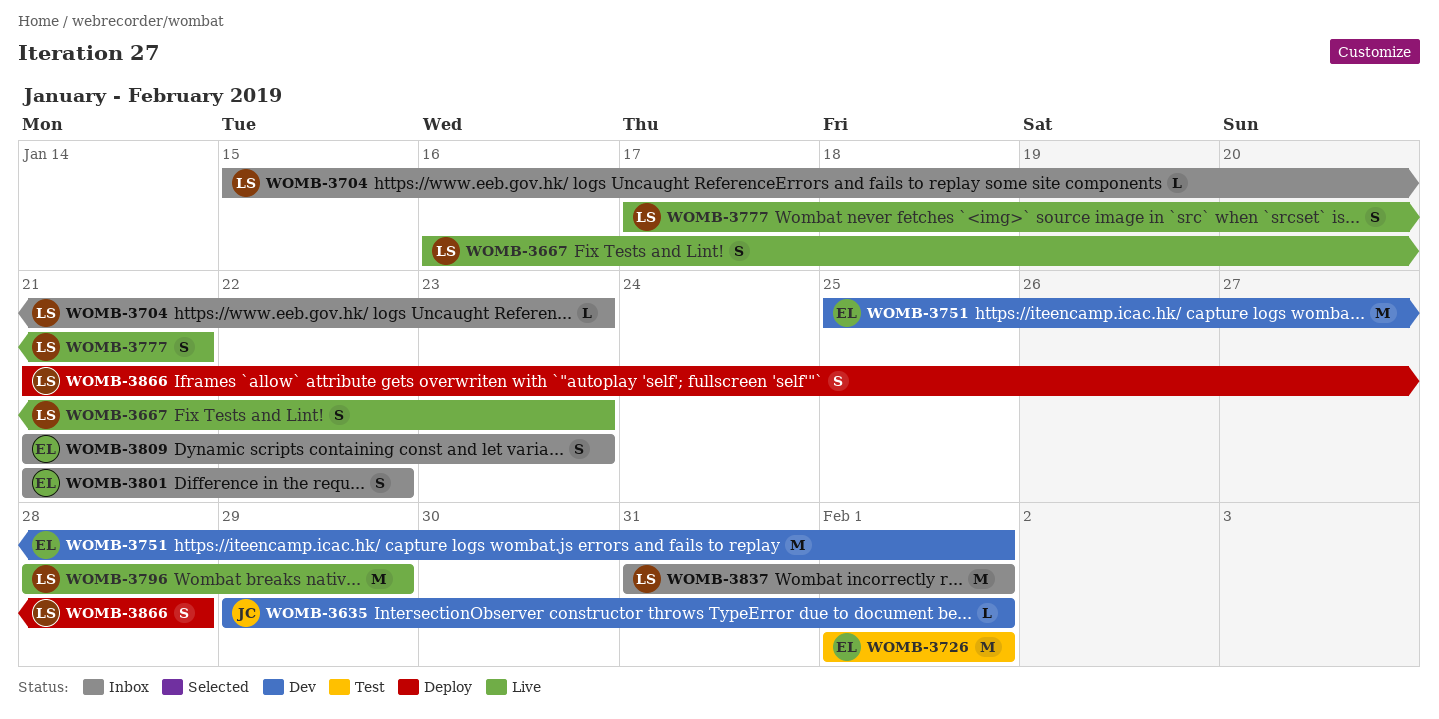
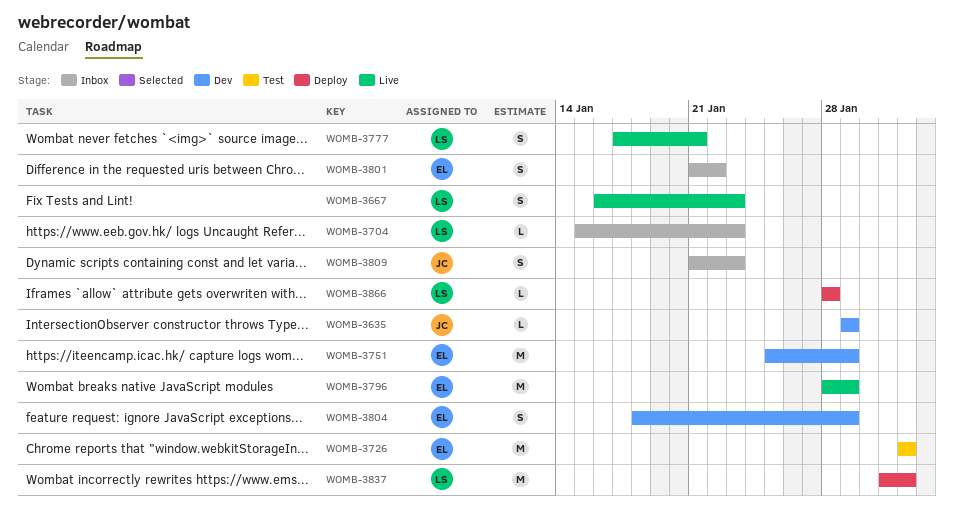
WOMB-3635, due: Feb 1 -> Jan 29
WOMB-3751, due: Feb 1 -> Jan 29
WOMB-3796, owner: LS -> EL
WOMB-3804: none -> present
WOMB-3809, owner: EL -> JC
WOMB-3837, status: Inbox -> Deploy
WOMB-3866, estimate: S -> L
WOMB-3866, start: Jan 21 -> Jan 28

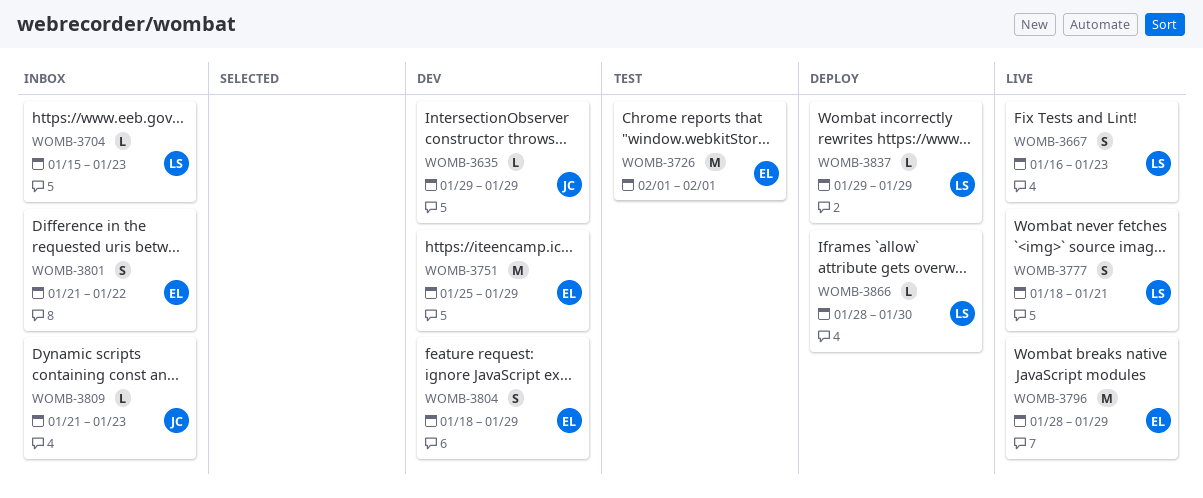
WOMB-3777, start: Jan 17 -> Jan 18
WOMB-3809, estimate: S -> L
WOMB-3837, estimate: M -> L
WOMB-3837, start: Jan 31 -> Jan 29
WOMB-3837, due: Feb 1 -> Jan 29
WOMB-3866, due: Jan 28 -> Jan 30

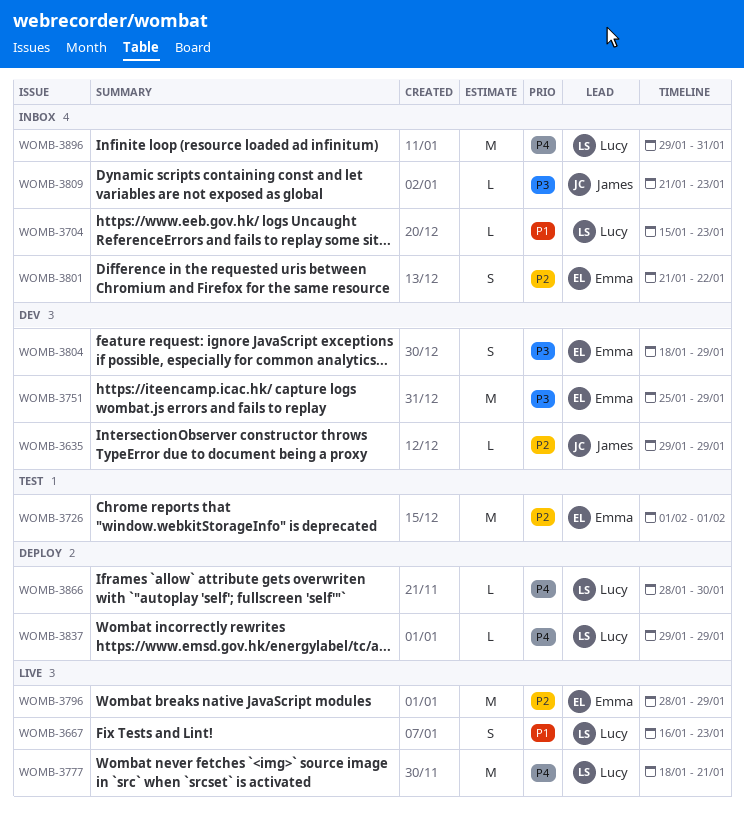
WOMB-3777, estimate: S -> M
WOMB-3896: none -> present

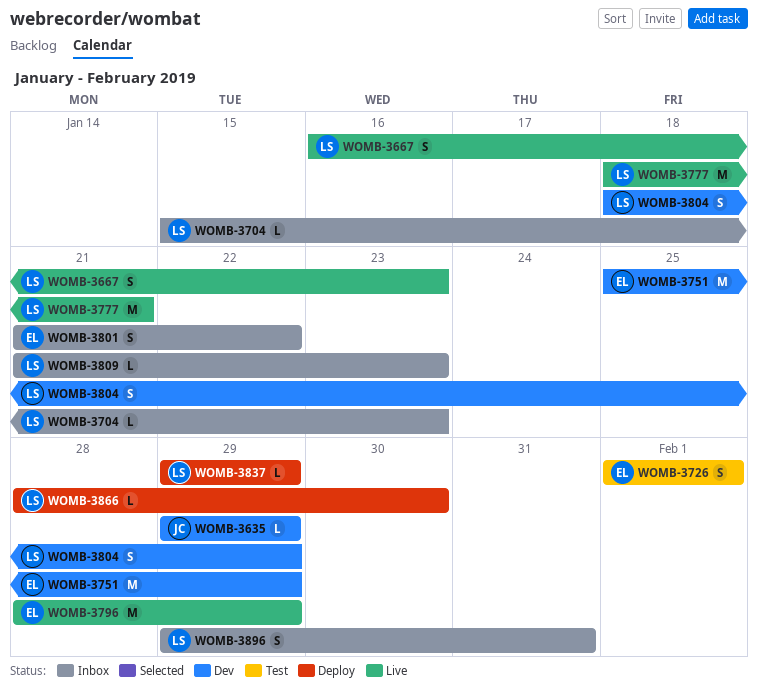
WOMB-3726, estimate: M -> S
WOMB-3804, owner: Emma -> Lucy
WOMB-3809, owner: James -> Lucy
WOMB-3896, estimate: M -> S

